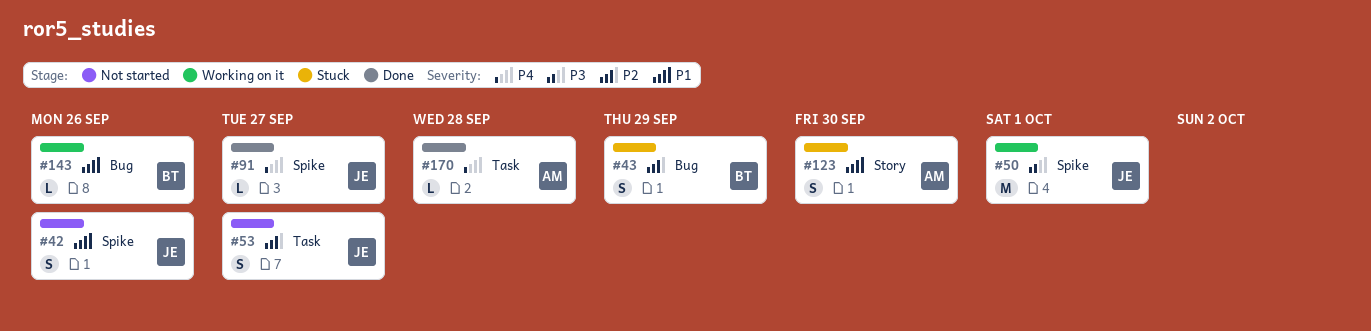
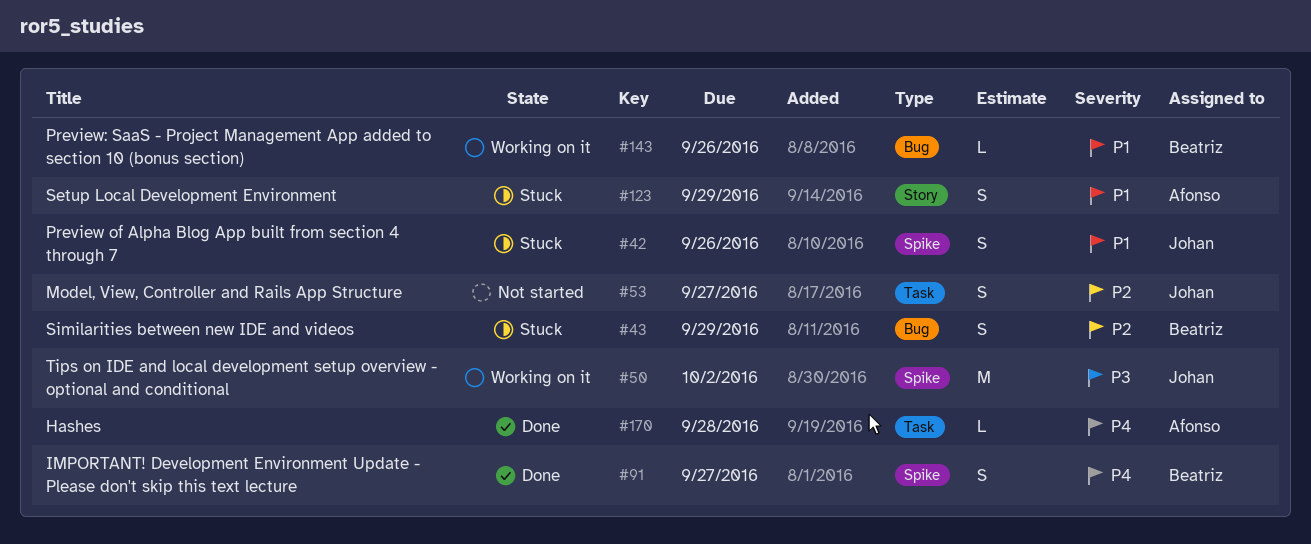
#42, status: Not started -> Stuck
#50, due: Oct 1 -> Oct 2
#91, owner: Johan -> Beatriz
#91, estimate: L -> S
#123, due: Sep 30 -> Sep 29

